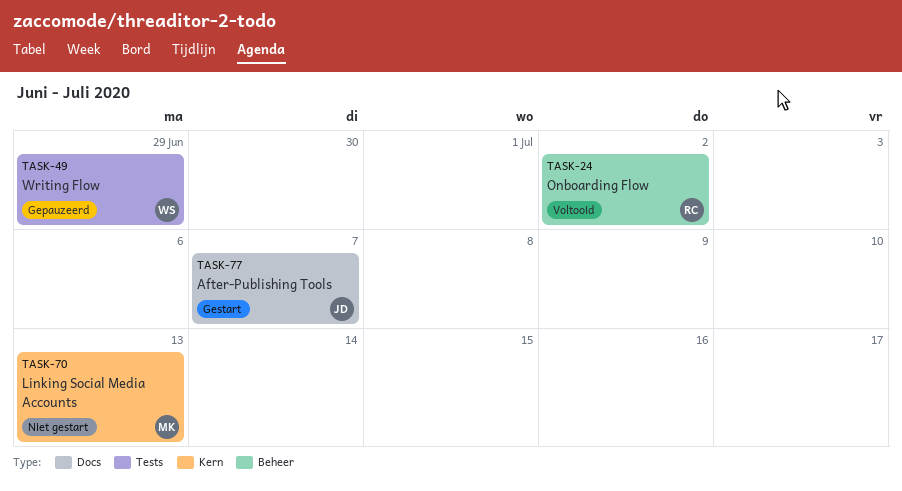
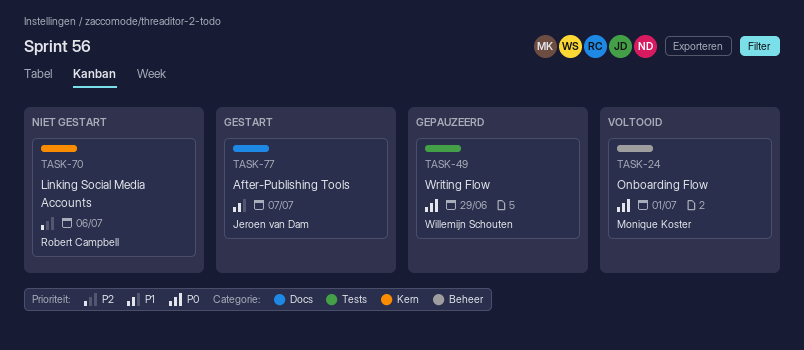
TASK-24, owner: Robert Campbell -> Monique Koster
TASK-24, due: Jul 2 -> Jul 1
TASK-70, owner: Monique Koster -> Robert Campbell
TASK-70, due: Jul 13 -> Jul 6

